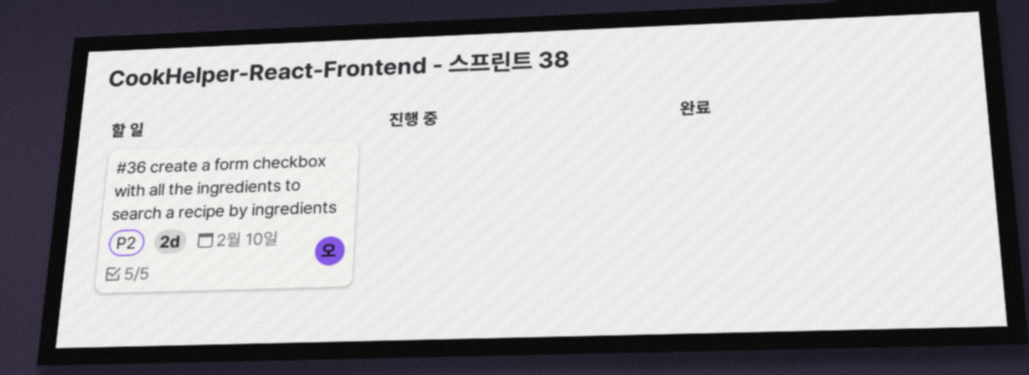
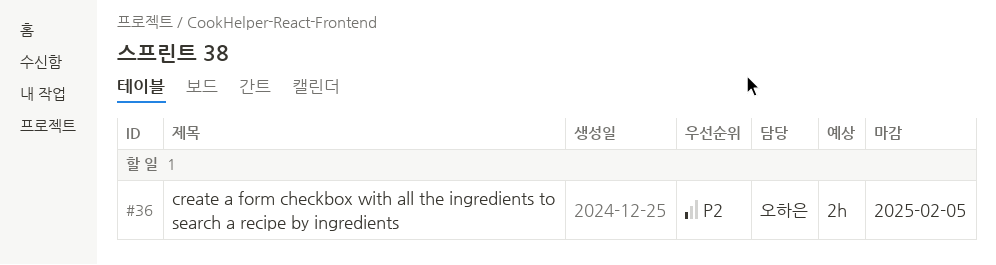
#36, estimate: 2d -> 2h
#36, due: Feb 10 -> Feb 5

